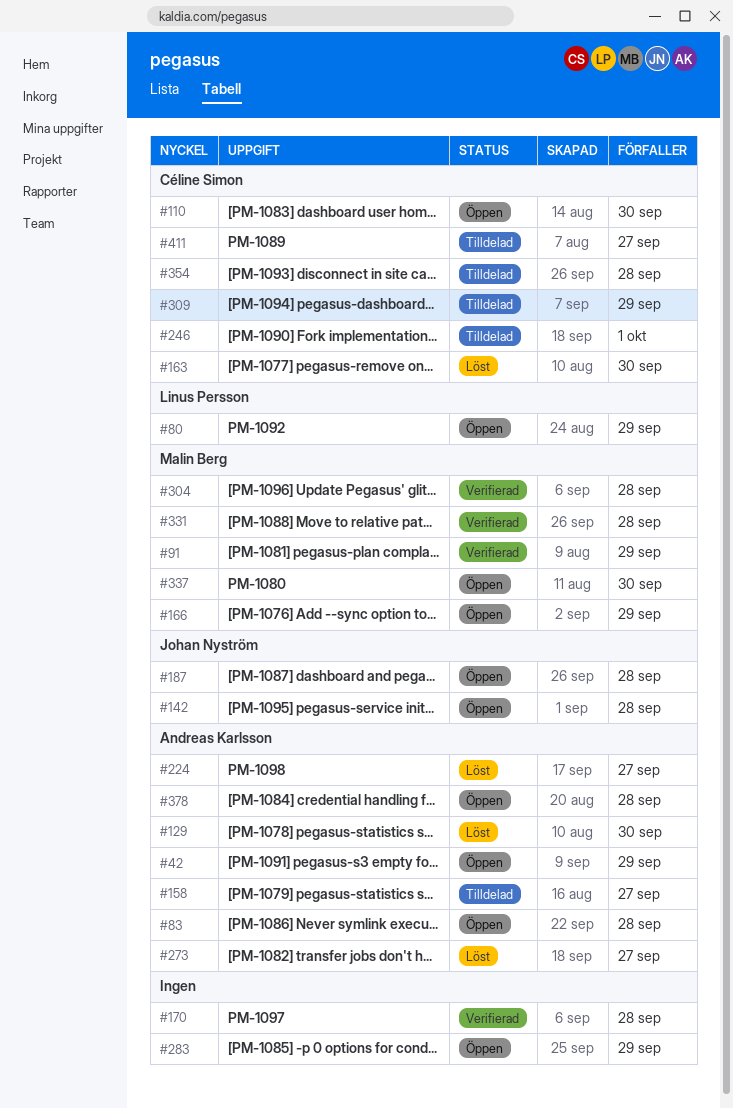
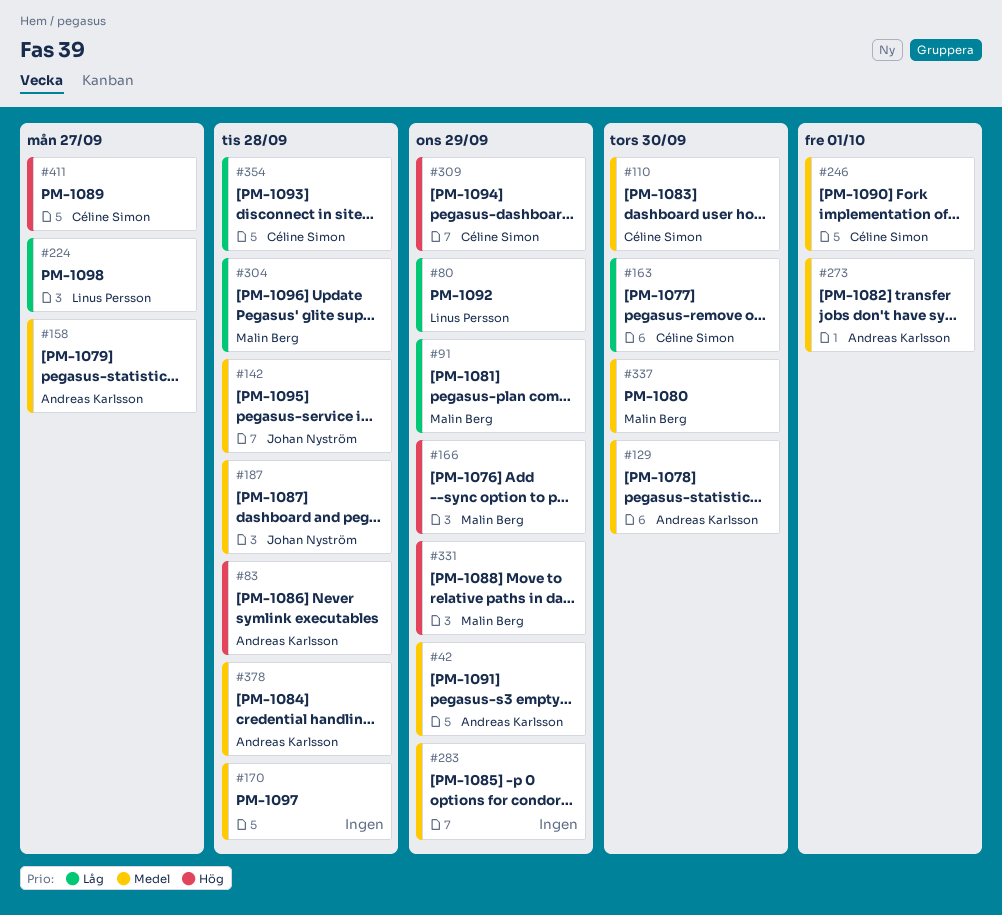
#224, owner: Andreas Karlsson -> Linus Persson
#273, due: Sep 27 -> Oct 1
#331, due: Sep 28 -> Sep 29

